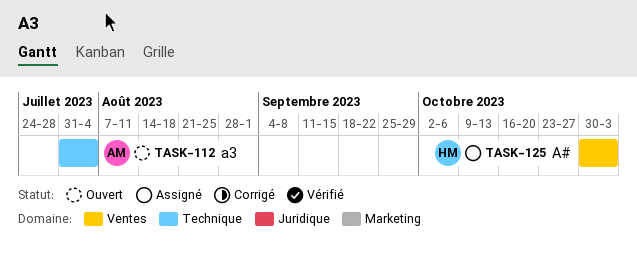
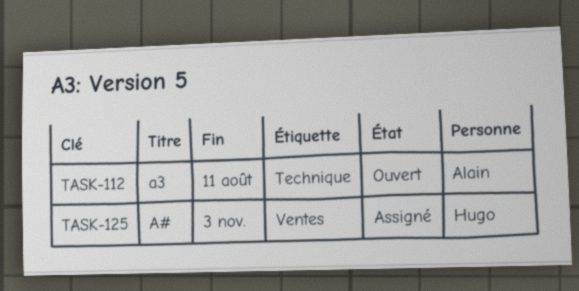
TASK-112, due: Aug 4 -> Aug 11

